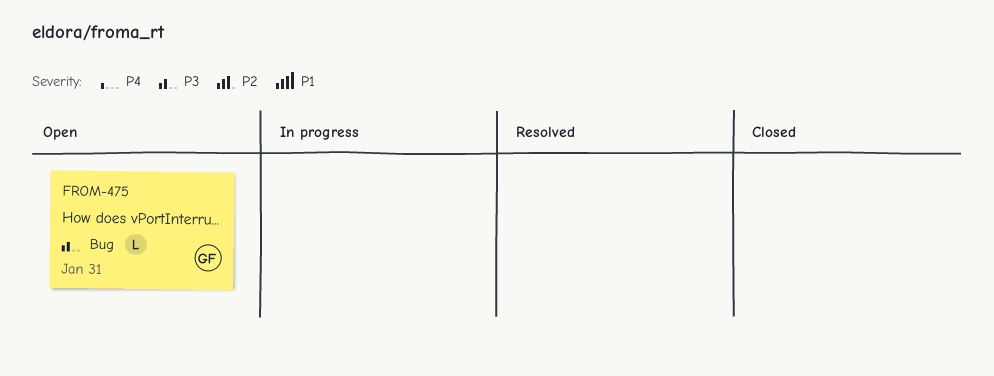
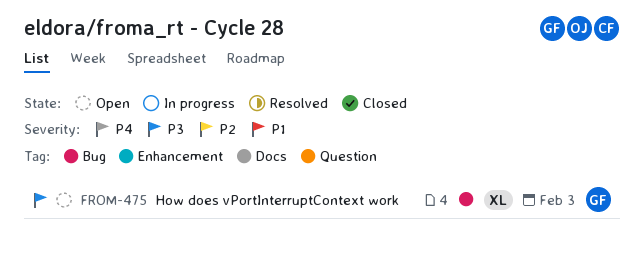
FROM-475, estimate: L -> XL
FROM-475, due: Jan 31 -> Feb 3

